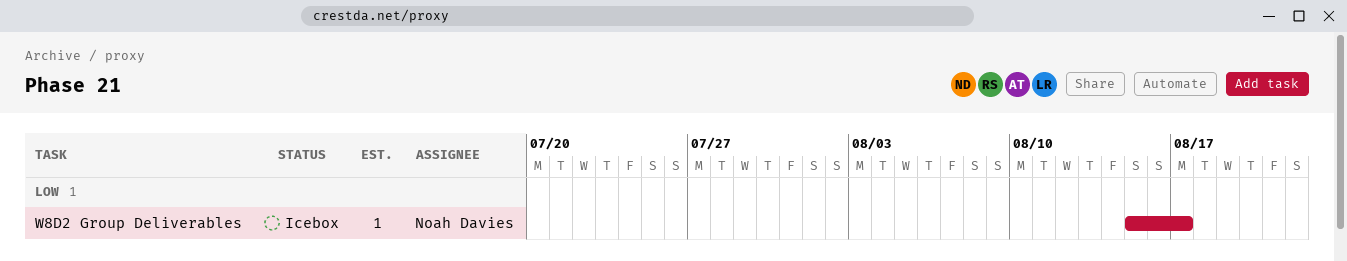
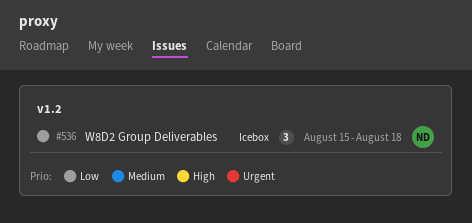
W8D2 Group Deliverables, estimate: 1 -> 3
W8D2 Group Deliverables, due: Aug 17 -> Aug 18

